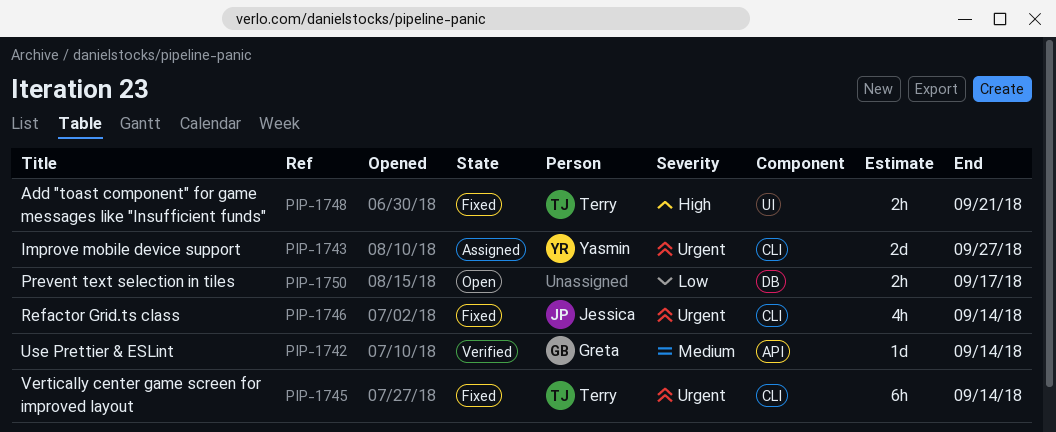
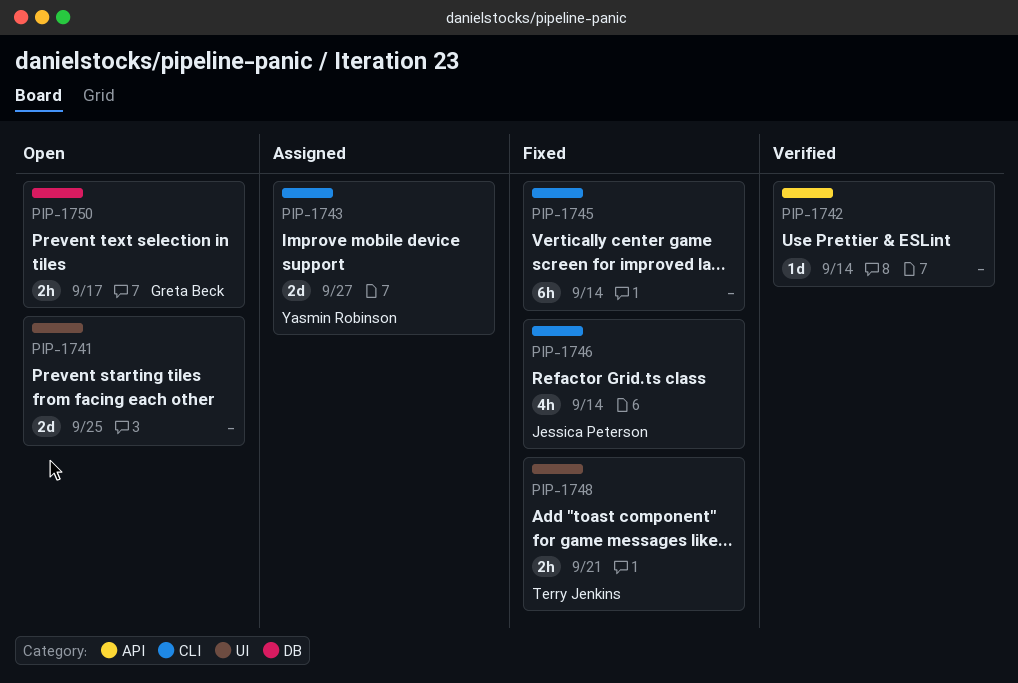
PIP-1741: none -> present
PIP-1742, owner: Greta Beck -> none
PIP-1745, owner: Terry Jenkins -> none
PIP-1750, owner: none -> Greta Beck

